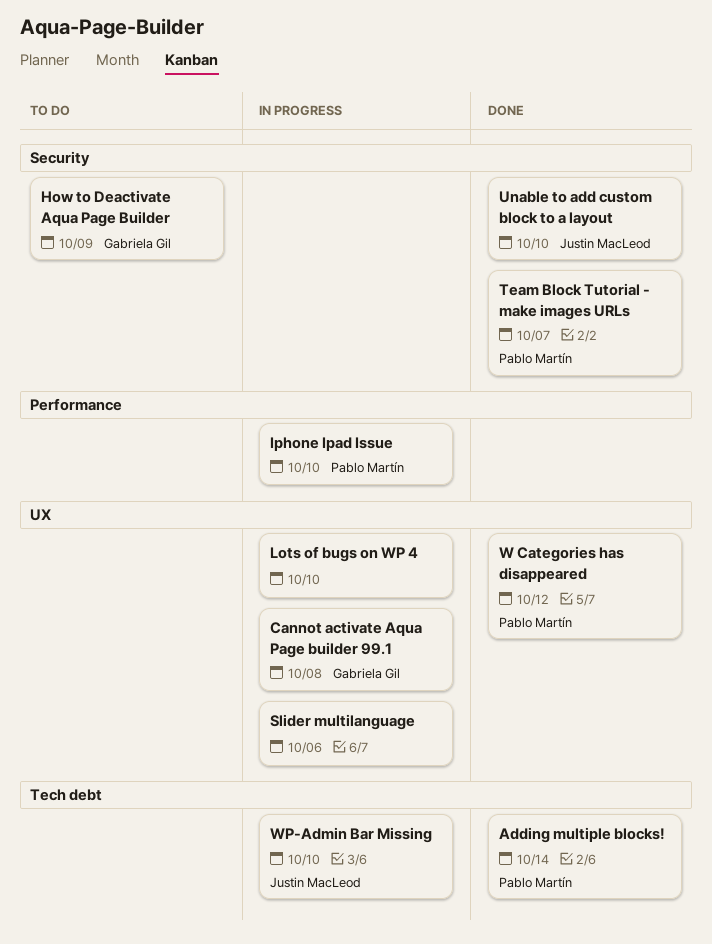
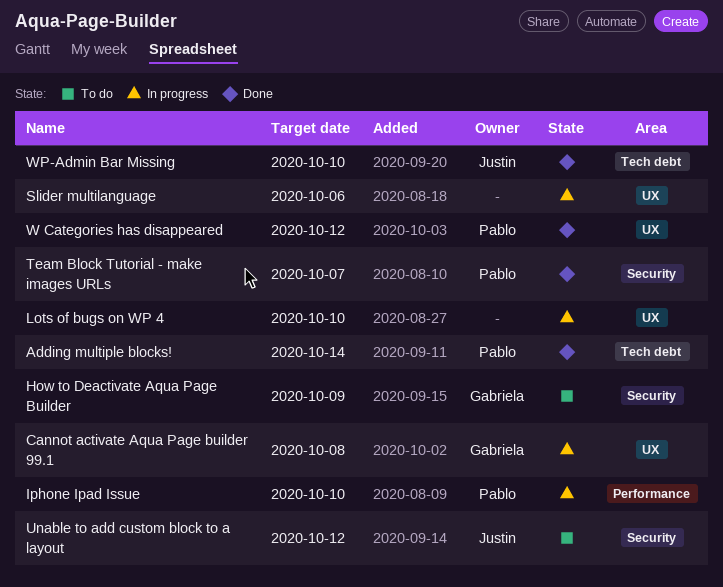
Unable to add custom block to a layout, status: Done -> To do
Unable to add custom block to a layout, due: Oct 10 -> Oct 12
WP-Admin Bar Missing, status: In progress -> Done

